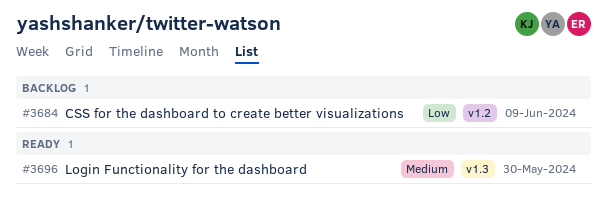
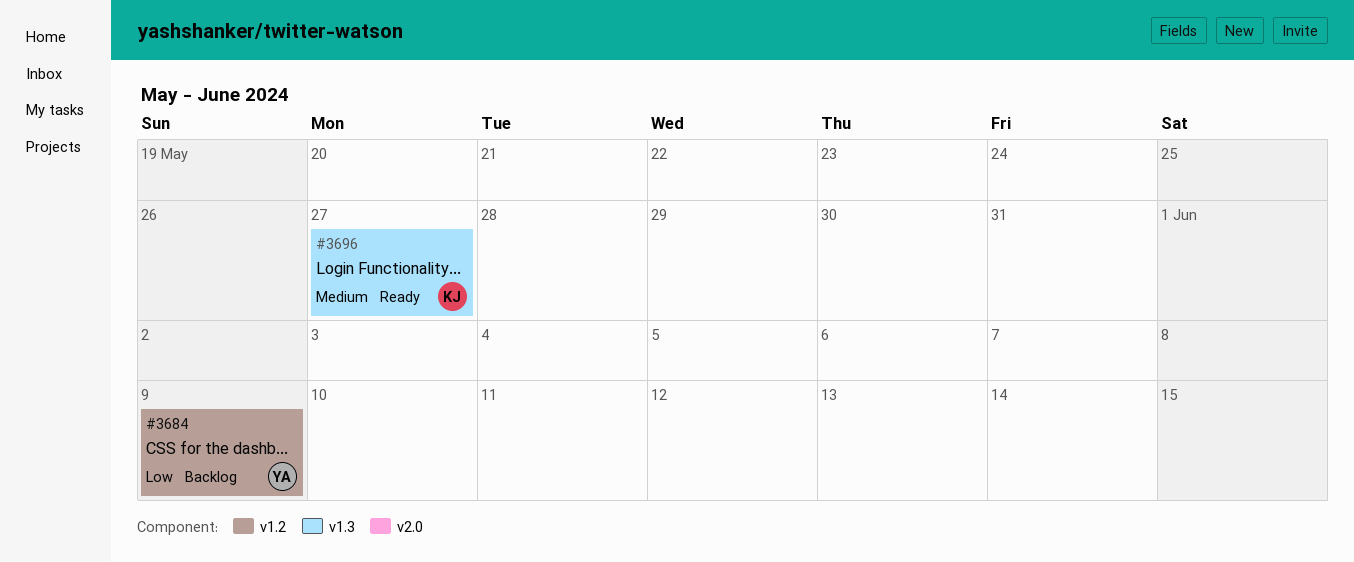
#3696, due: May 30 -> May 27

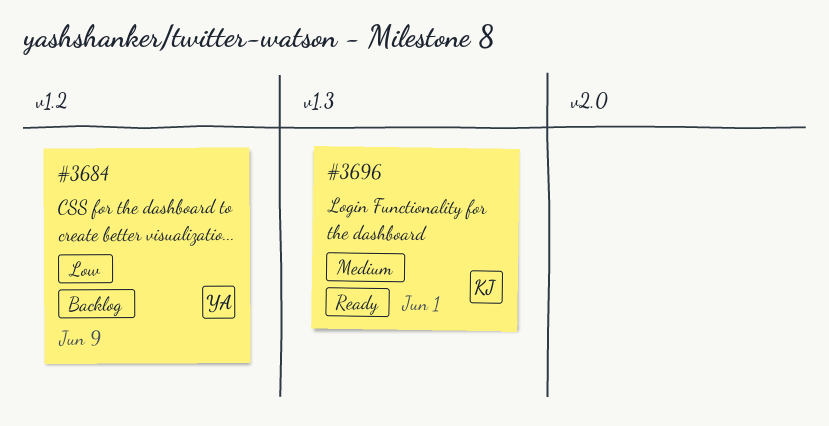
#3696, due: May 27 -> Jun 1

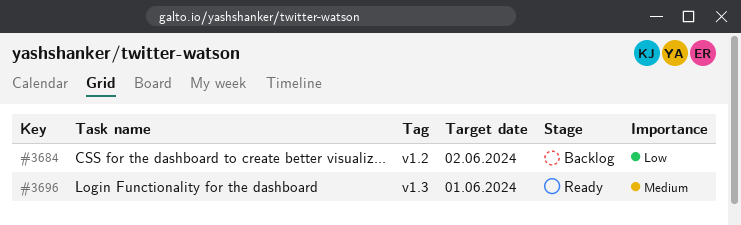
#3684, due: Jun 9 -> Jun 2

